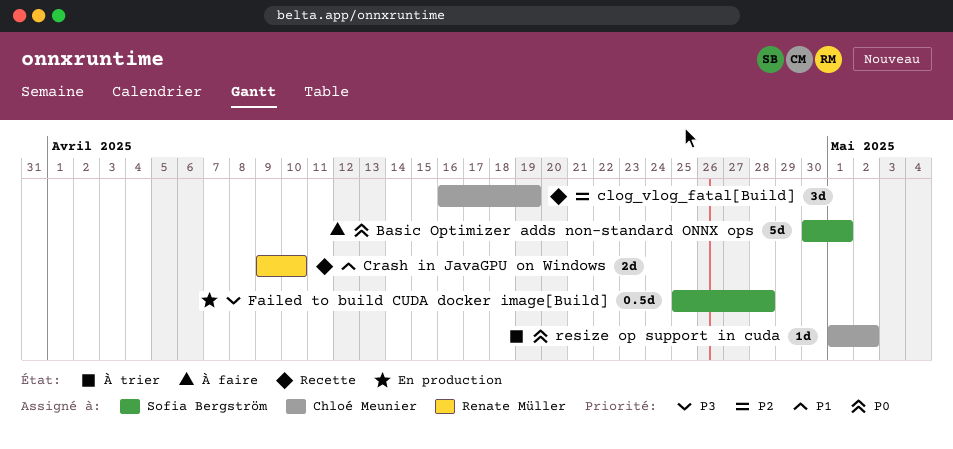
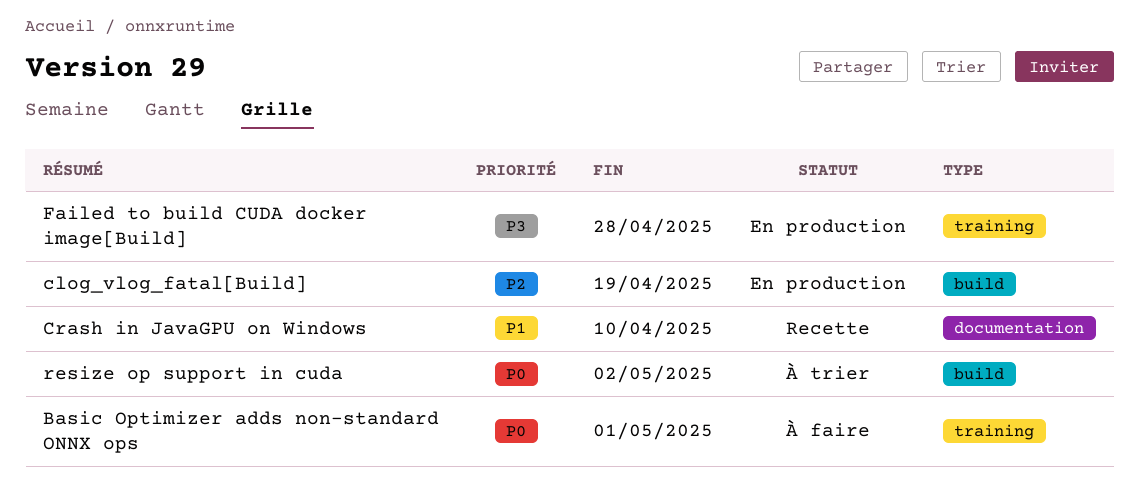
clog_vlog_fatal[Build], status: Recette -> En production

